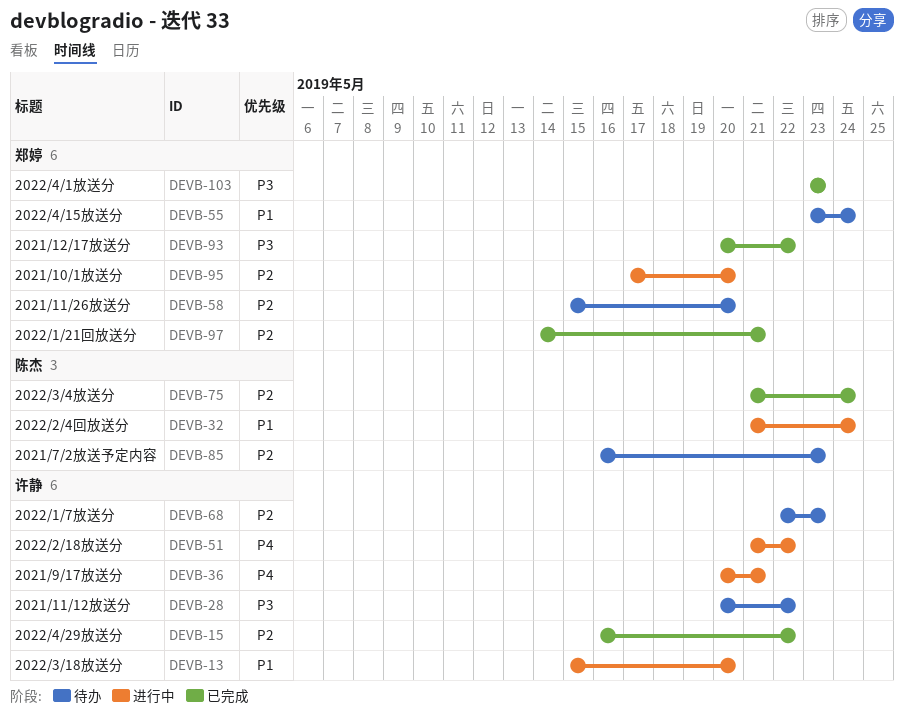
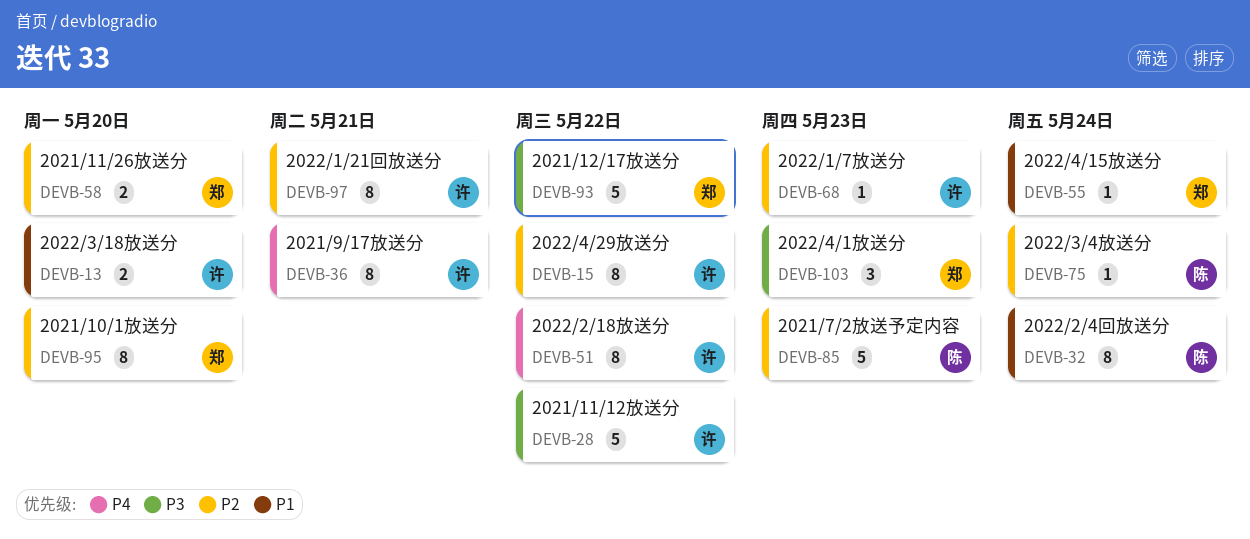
DEVB-97, owner: 郑婷 -> 许静

